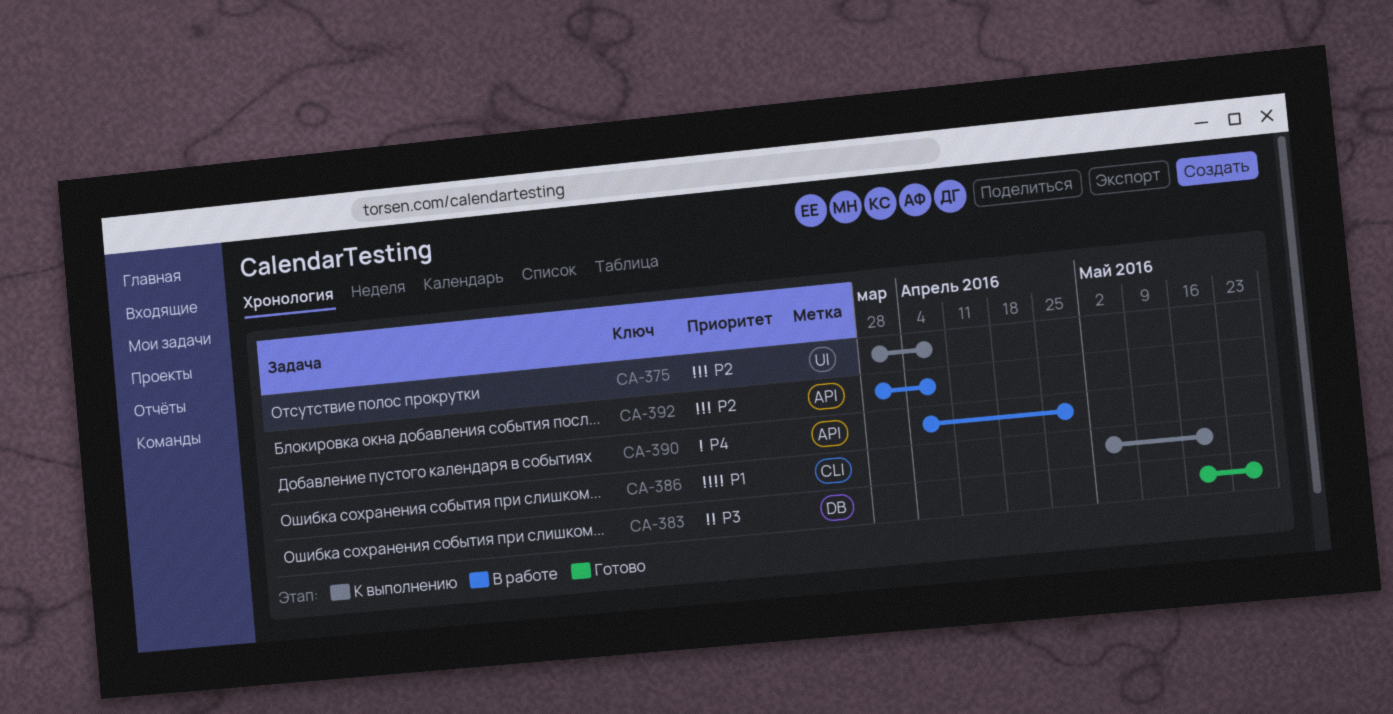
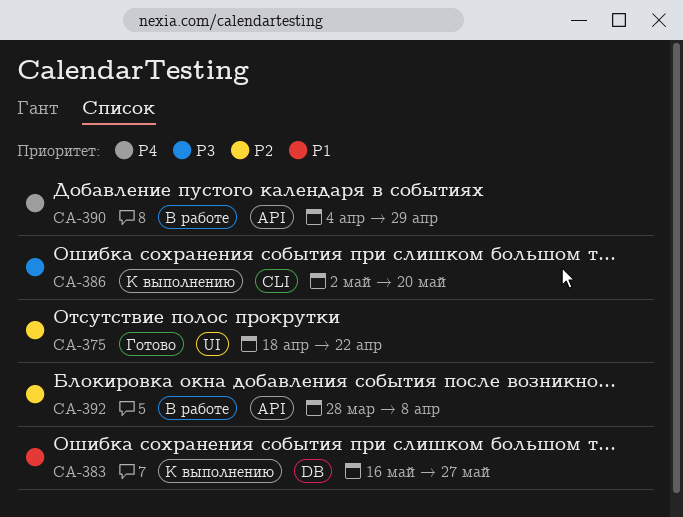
CA-375, status: К выполнению -> Готово
CA-375, start: Mar 28 -> Apr 18
CA-375, due: Apr 8 -> Apr 22
CA-383, status: Готово -> К выполнению
CA-383, priority: P3 -> P1
CA-386, priority: P1 -> P3

